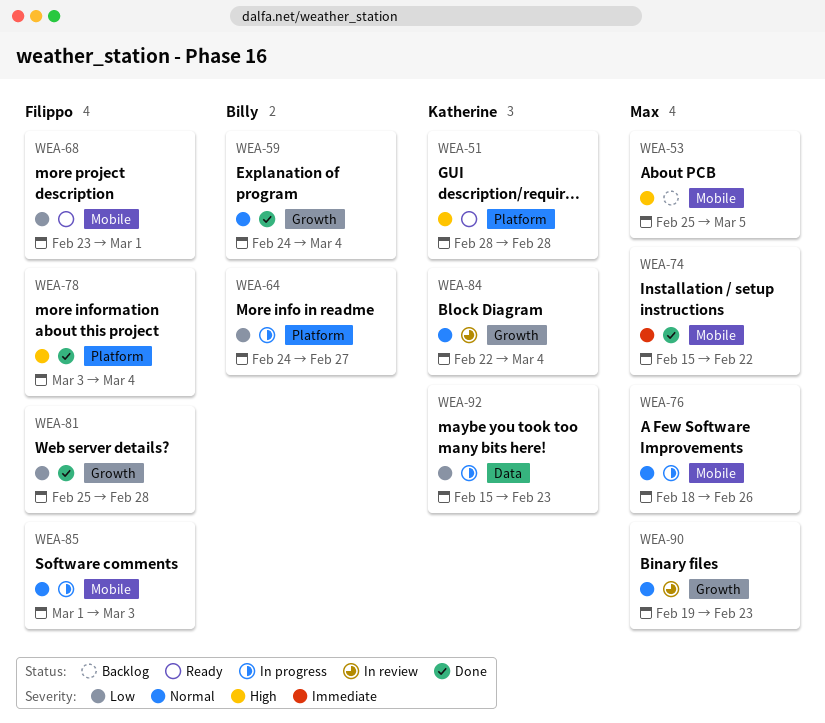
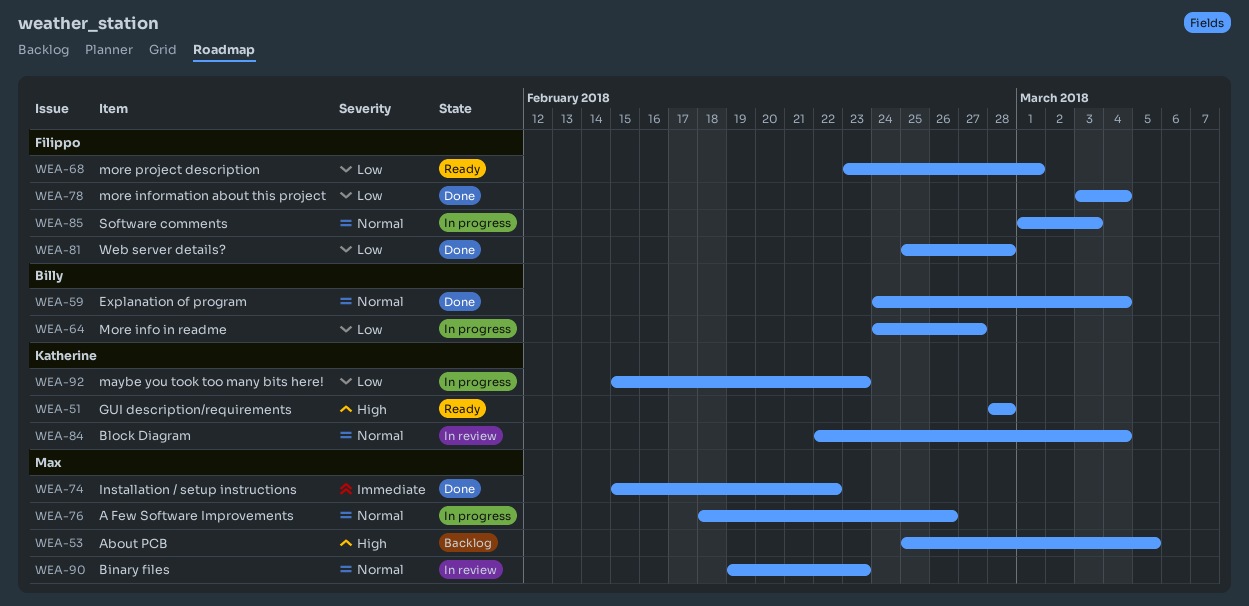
WEA-78, priority: High -> Low

